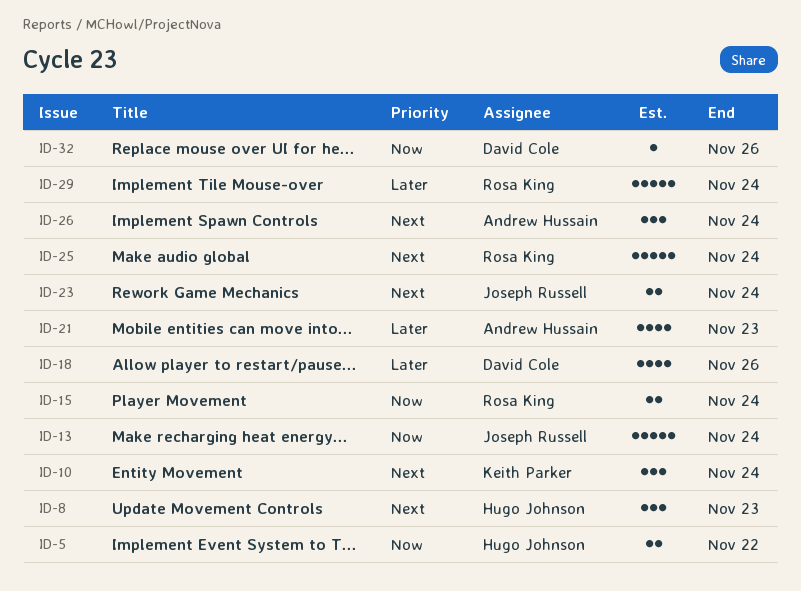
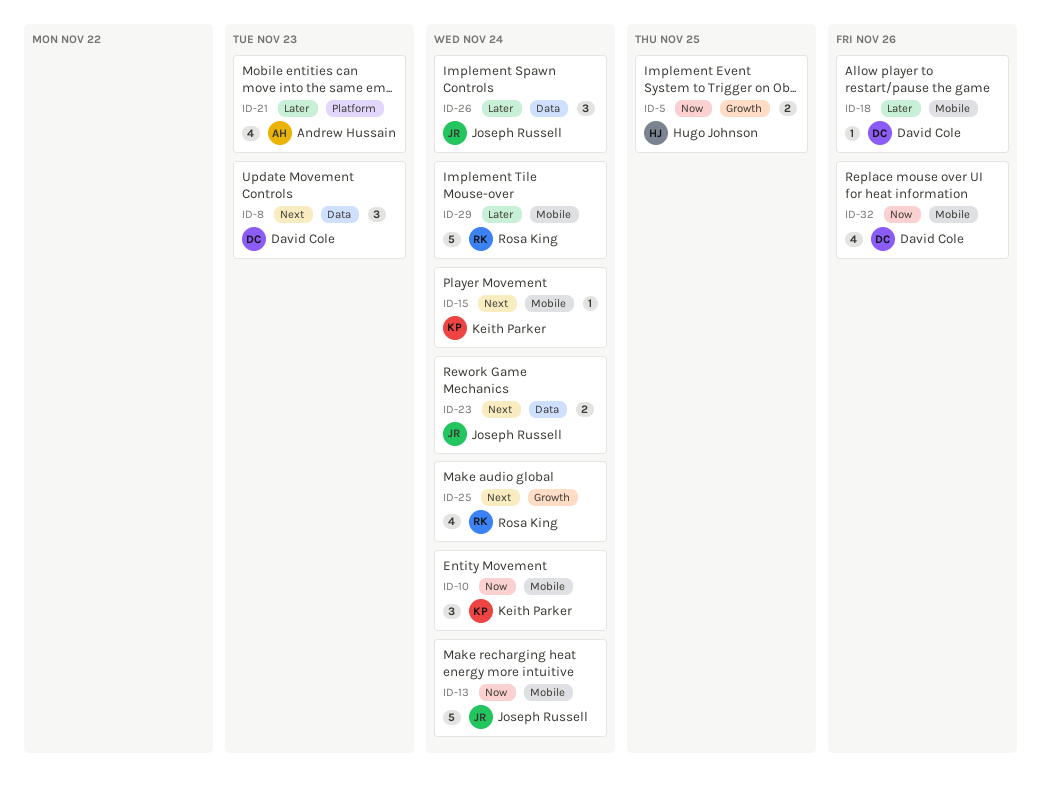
ID-5, due: Nov 22 -> Nov 25
ID-8, owner: Hugo Johnson -> David Cole
ID-10, priority: Next -> Now
ID-15, owner: Rosa King -> Keith Parker
ID-15, priority: Now -> Next
ID-15, estimate: 2 -> 1
ID-18, estimate: 4 -> 1
ID-25, estimate: 5 -> 4
ID-26, owner: Andrew Hussain -> Joseph Russell
ID-26, priority: Next -> Later
ID-32, estimate: 1 -> 4

